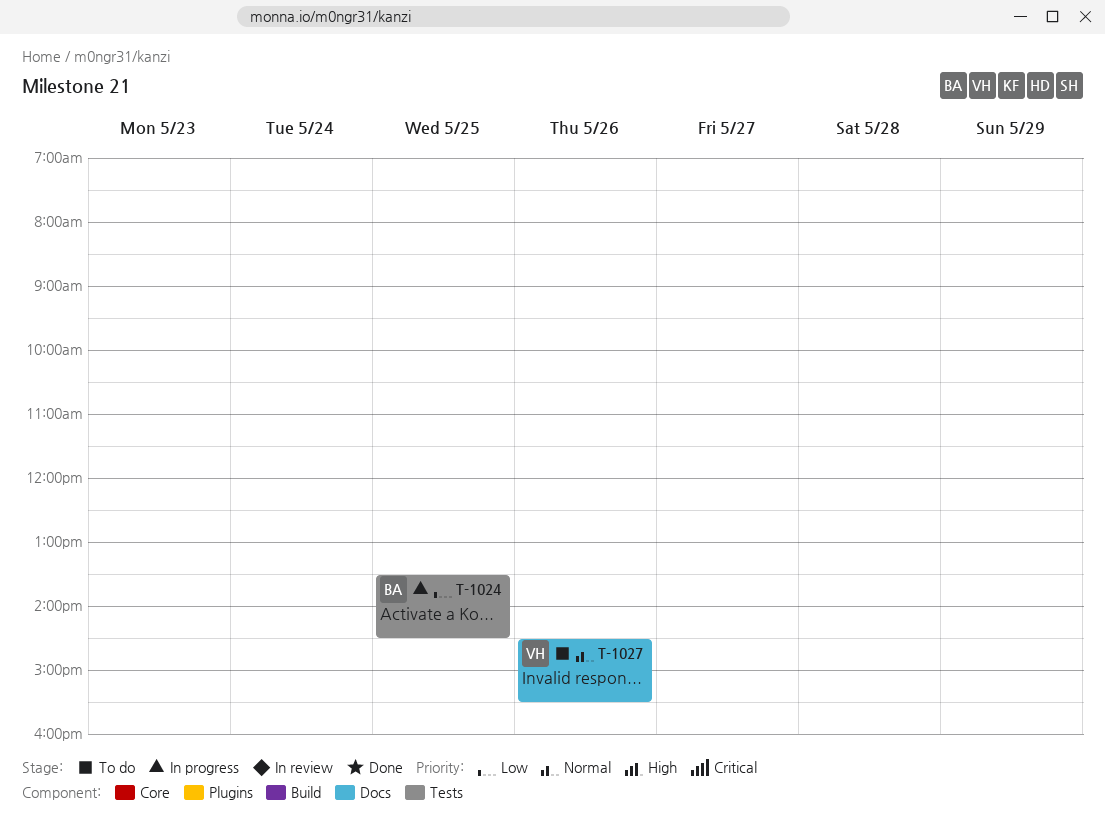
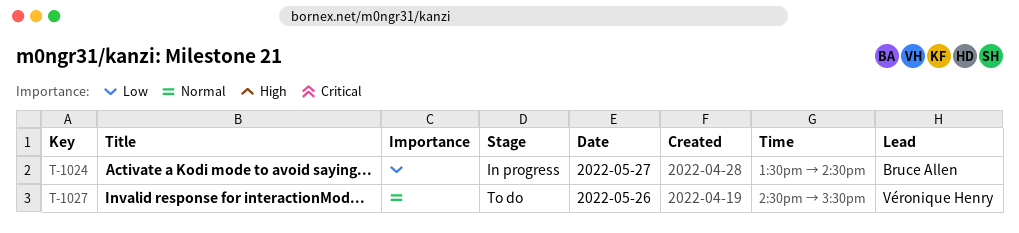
T-1024, day: May 25 -> May 27

